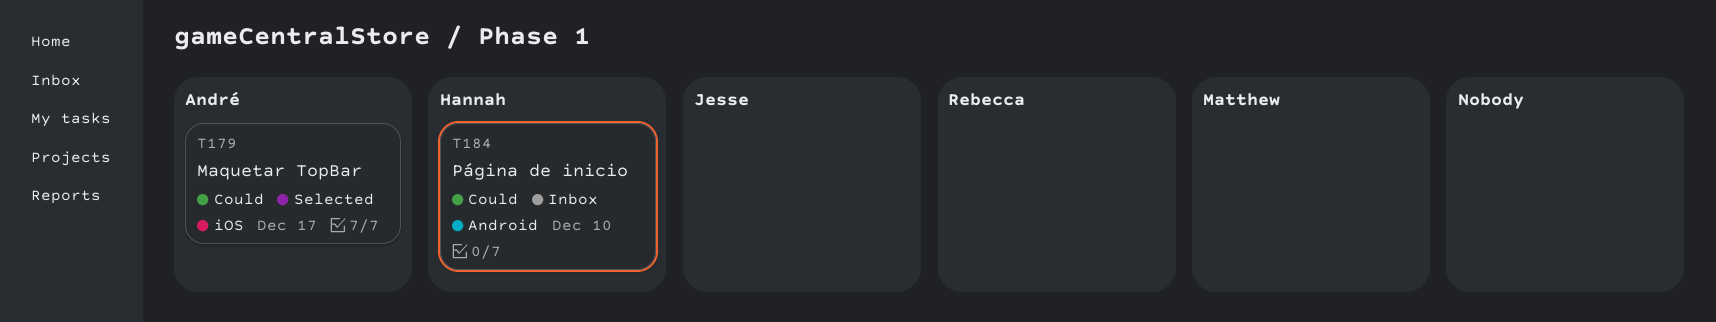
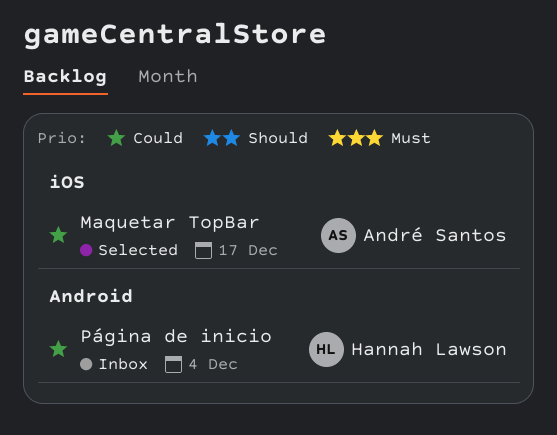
Página de inicio, due: Dec 10 -> Dec 4

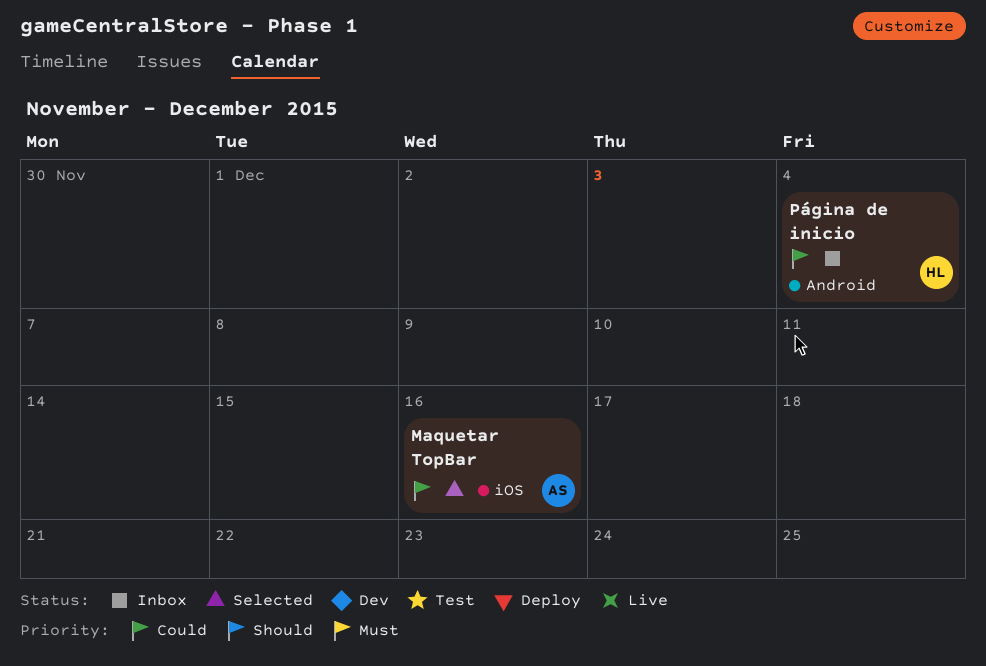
Maquetar TopBar, due: Dec 17 -> Dec 16

